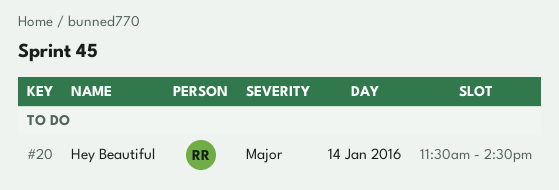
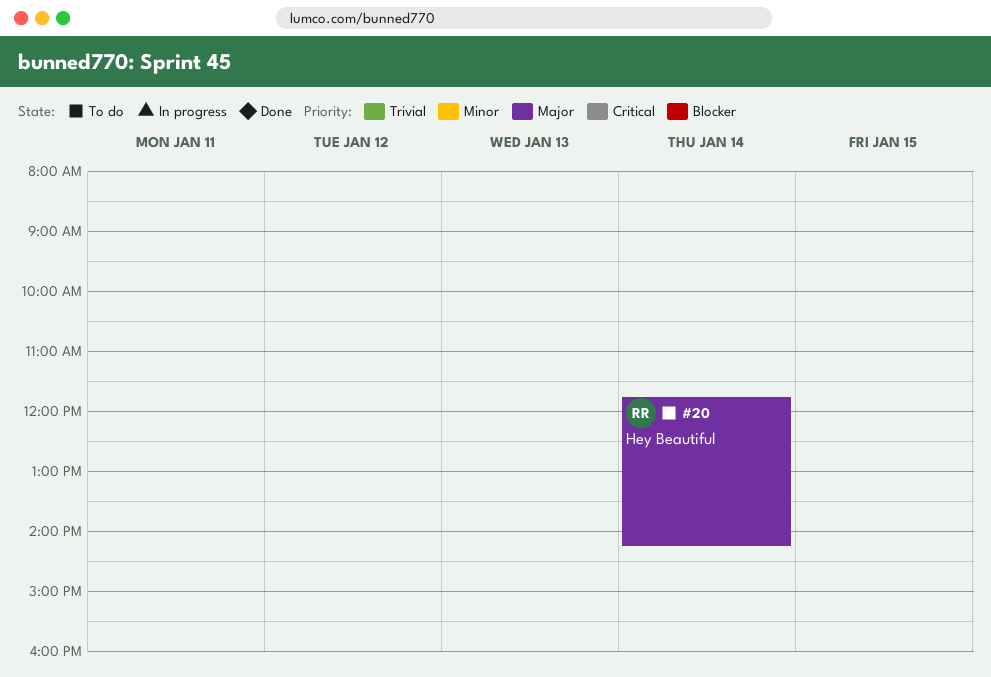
#20, begins: 11:30 -> 11:45
#20, ends: 14:30 -> 14:15

